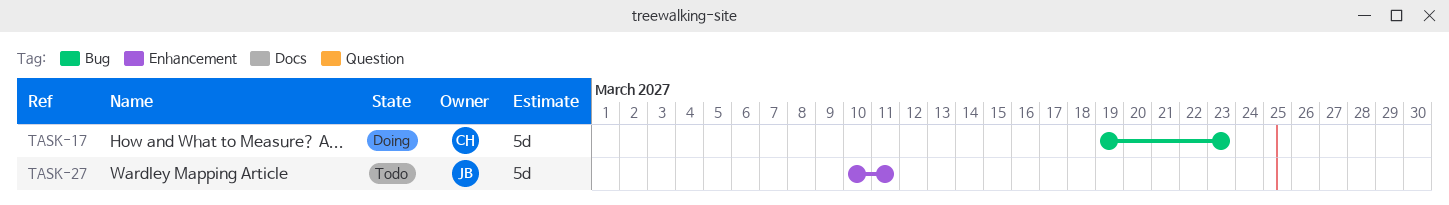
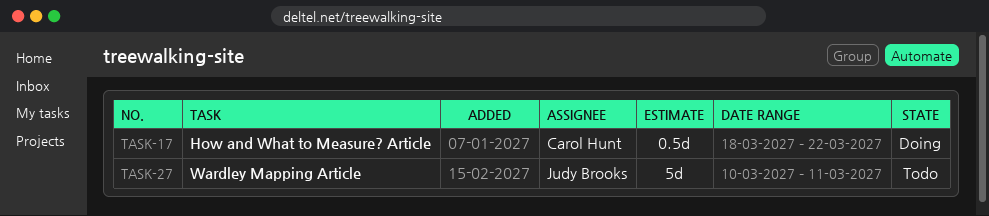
TASK-17, estimate: 5d -> 0.5d
TASK-17, start: Mar 19 -> Mar 18
TASK-17, due: Mar 23 -> Mar 22

